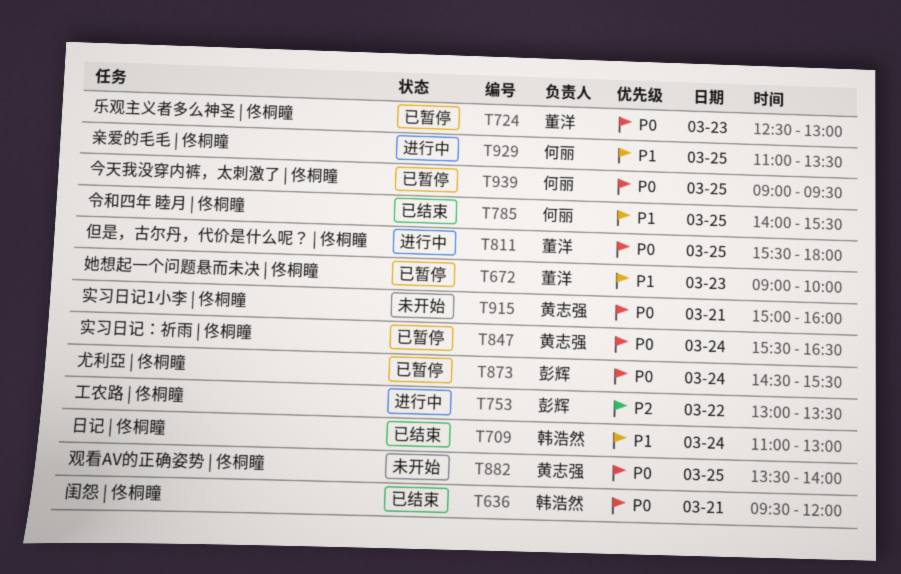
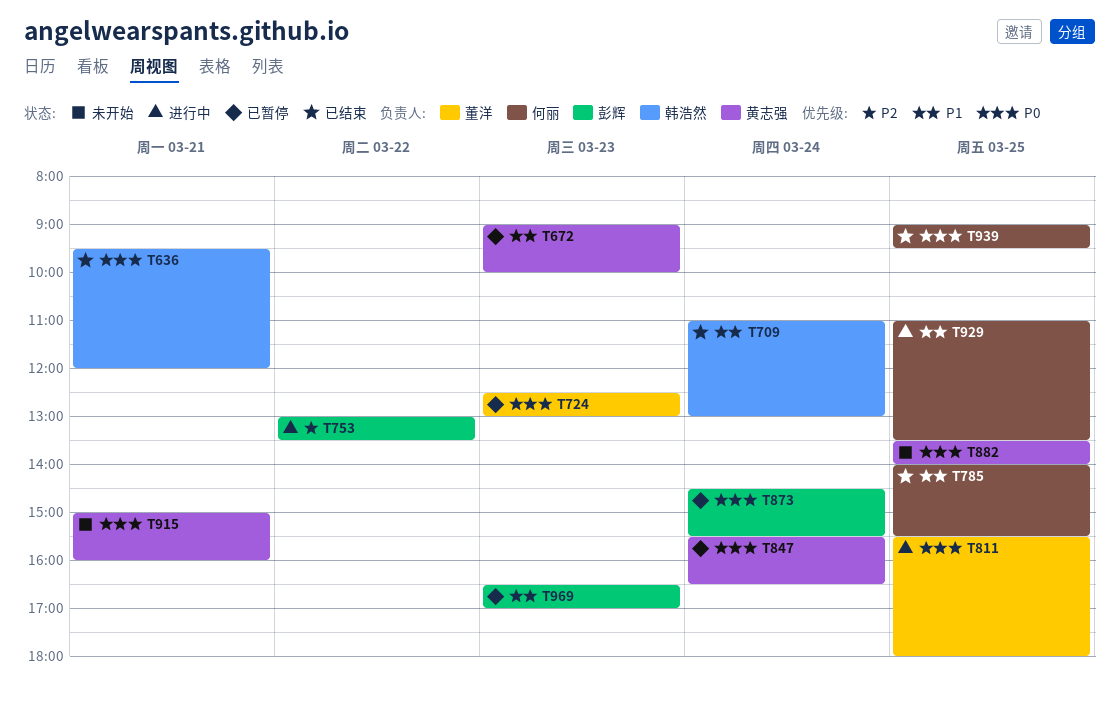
T672, owner: 董洋 -> 黄志强
T939, status: 已暂停 -> 已结束
T969: none -> present

